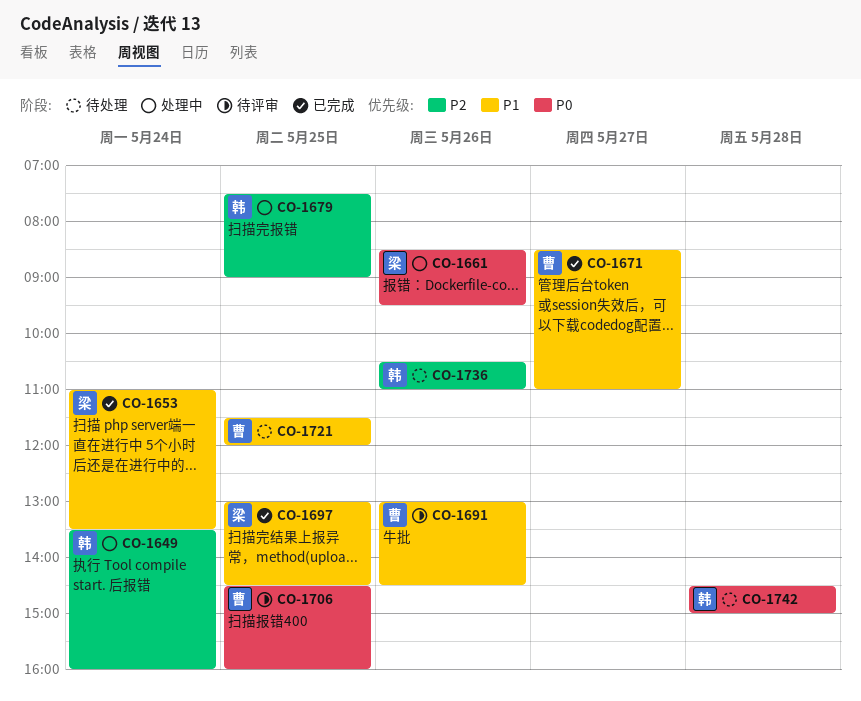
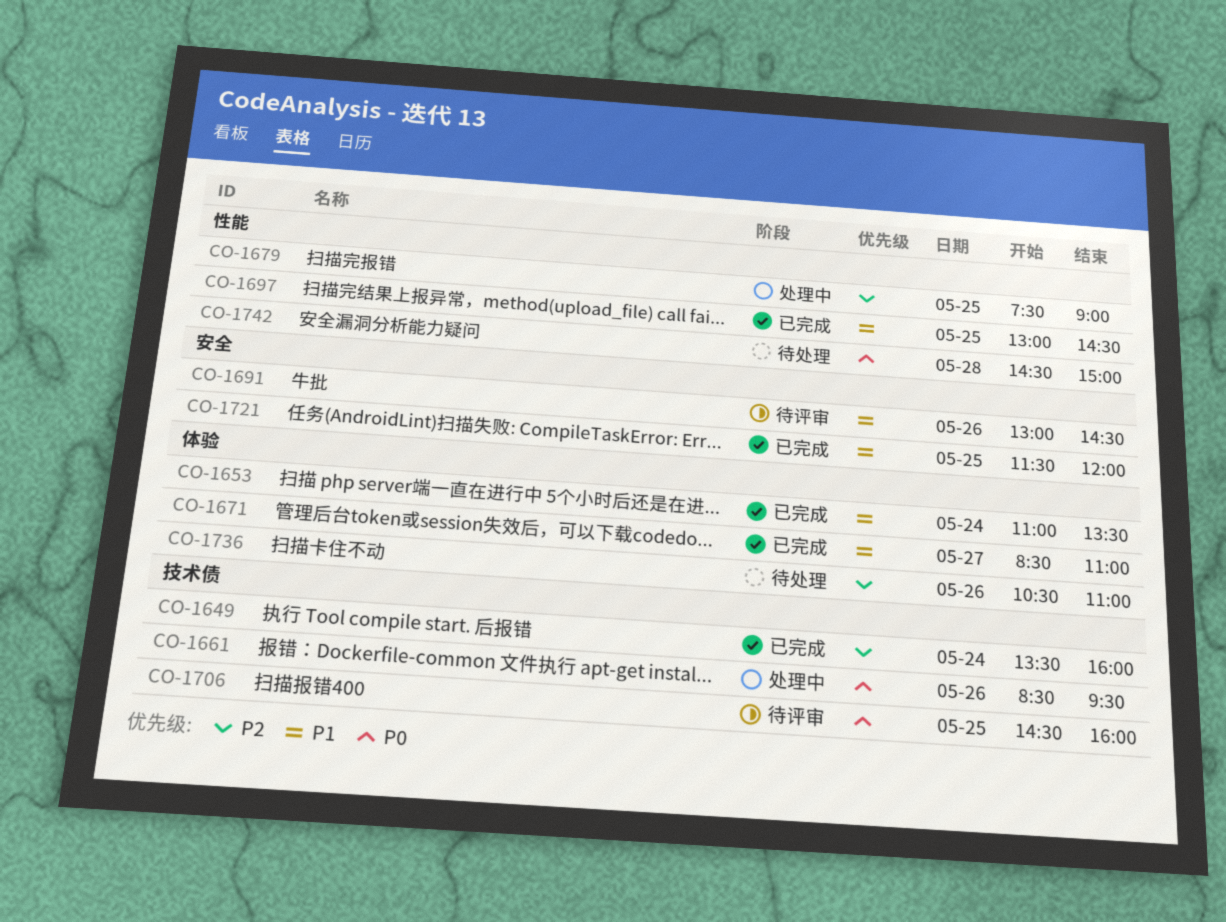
CO-1649, status: 处理中 -> 已完成
CO-1721, status: 待处理 -> 已完成

